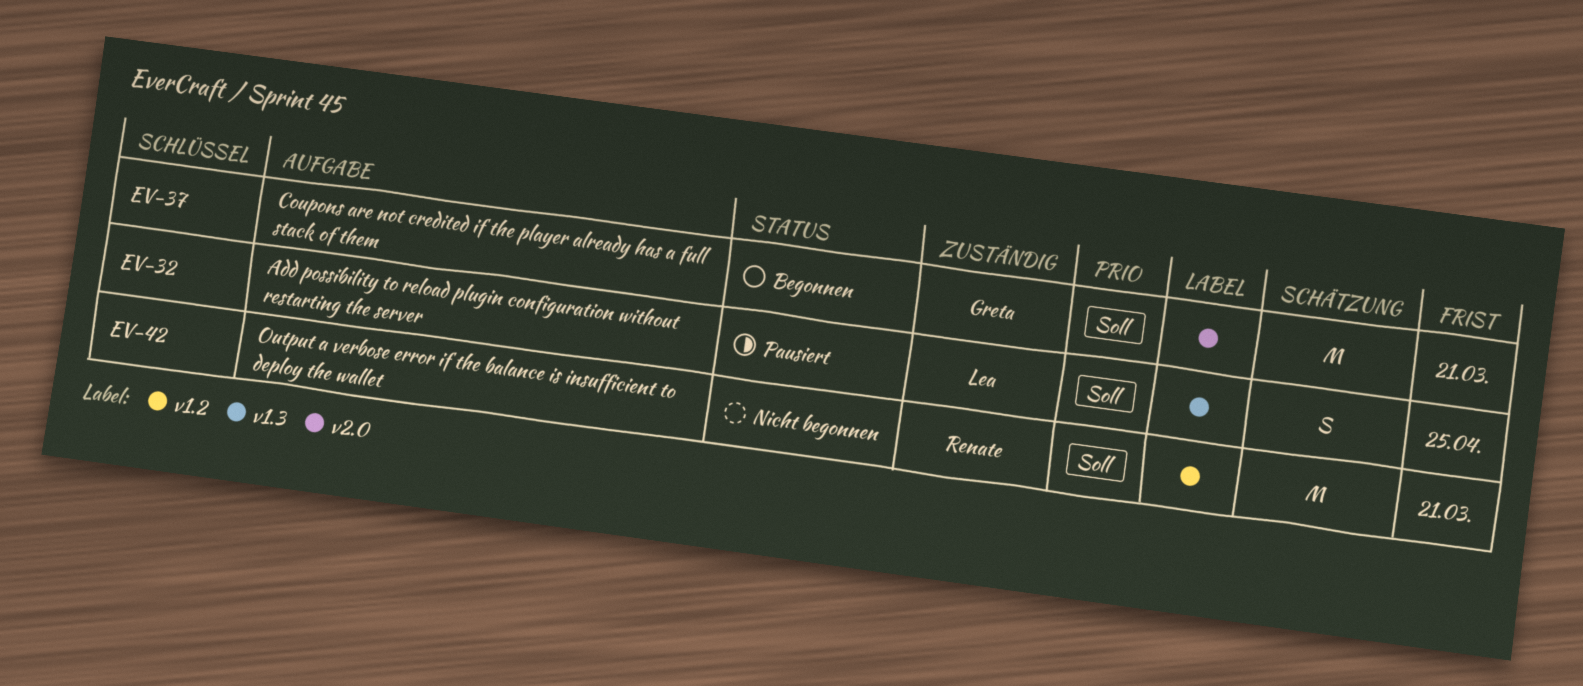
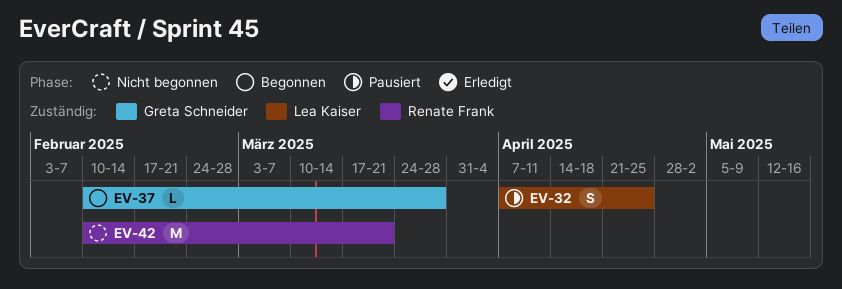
EV-37, estimate: M -> L
EV-37, due: Mar 21 -> Mar 28

